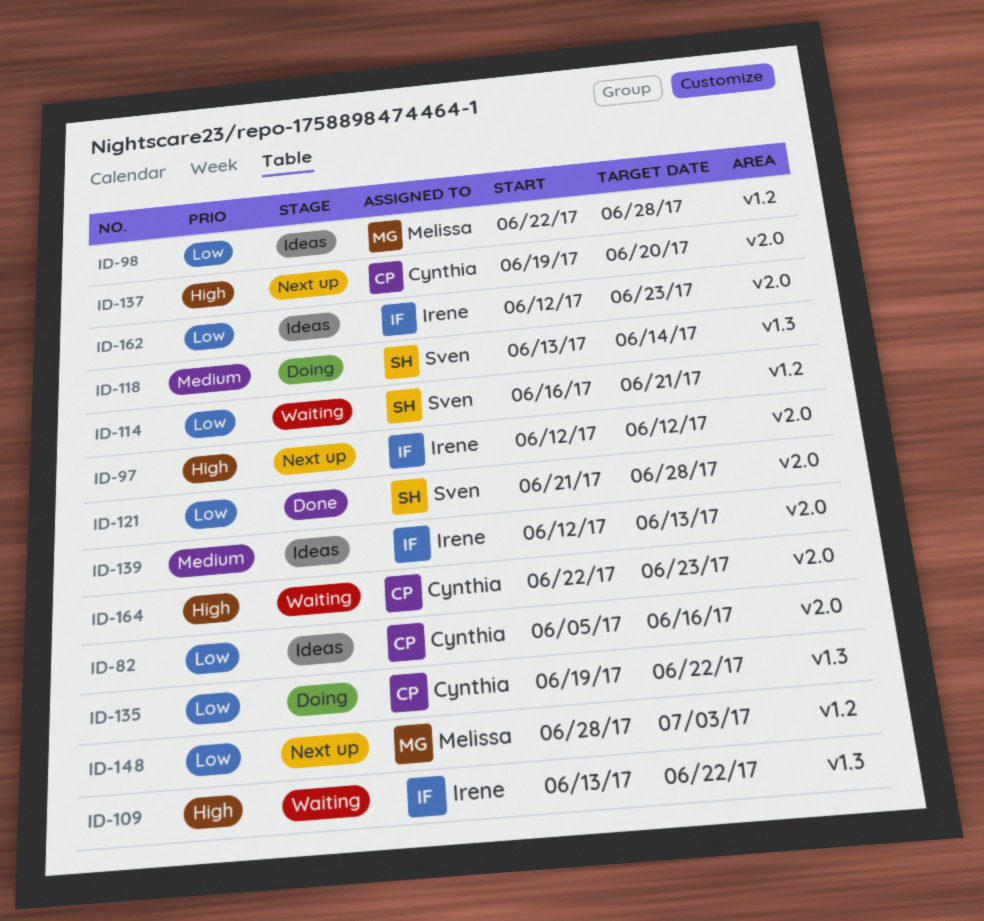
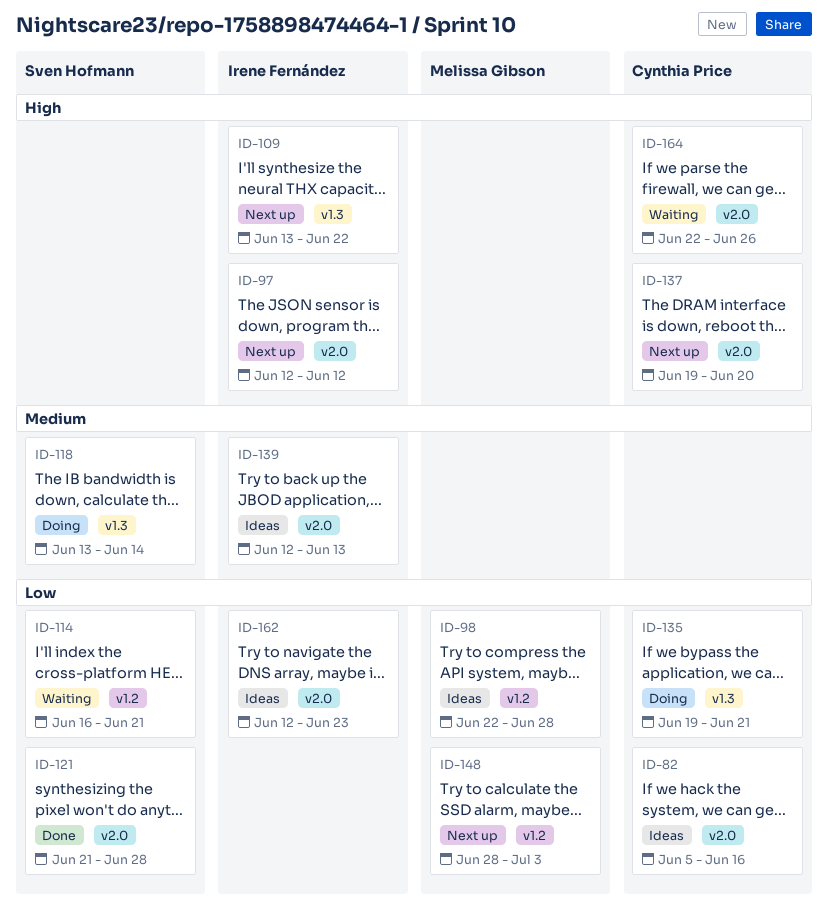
ID-109, status: Waiting -> Next up
ID-135, due: Jun 22 -> Jun 21
ID-164, due: Jun 23 -> Jun 26

